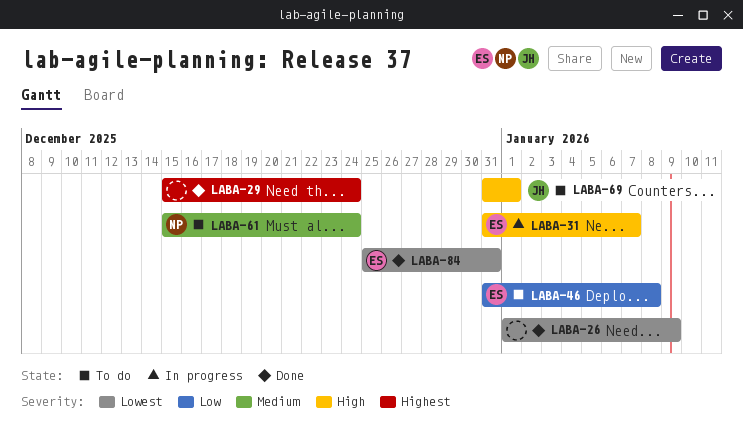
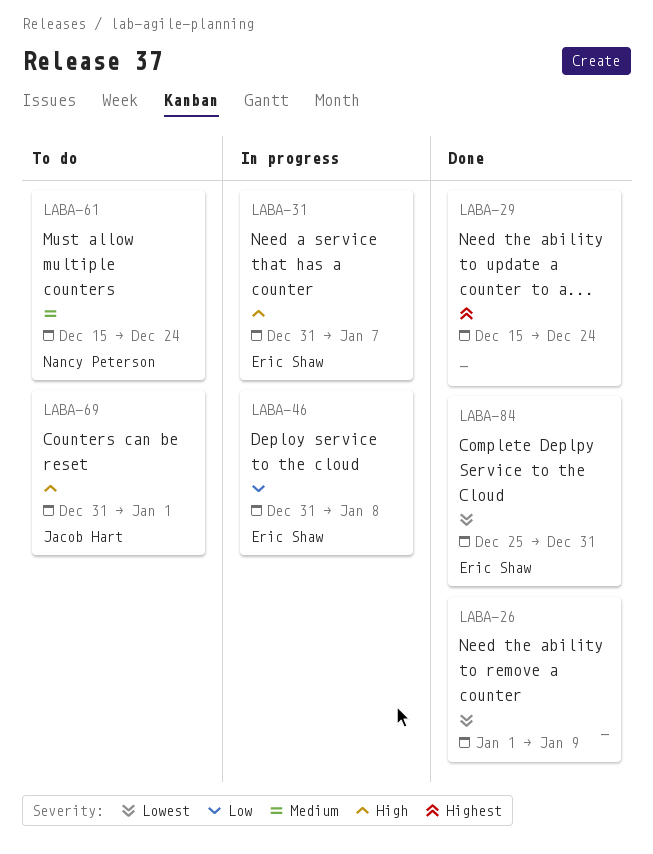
LABA-46, status: To do -> In progress

